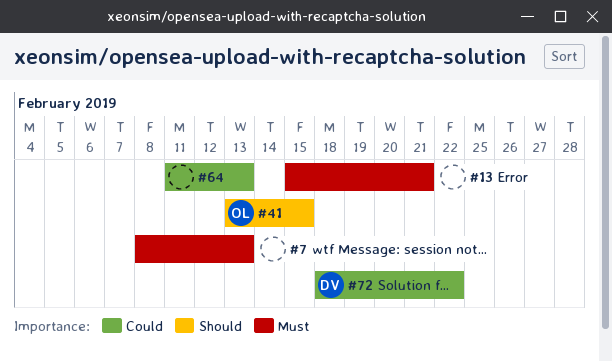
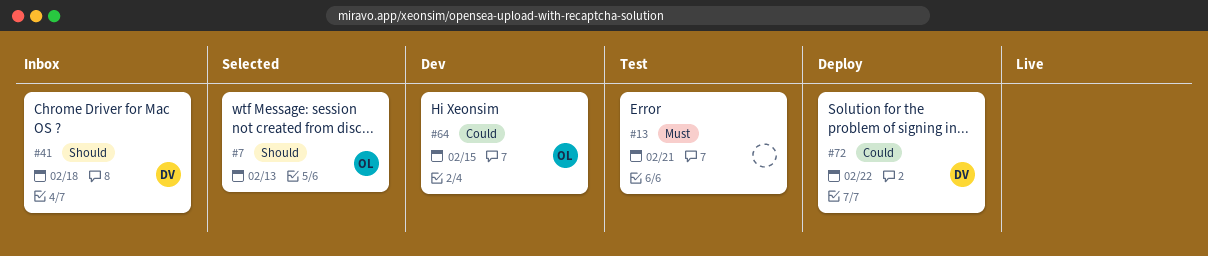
#7, owner: none -> OL
#7, priority: Must -> Should
#41, owner: OL -> DV
#41, due: Feb 15 -> Feb 18
#64, owner: none -> OL
#64, due: Feb 13 -> Feb 15

